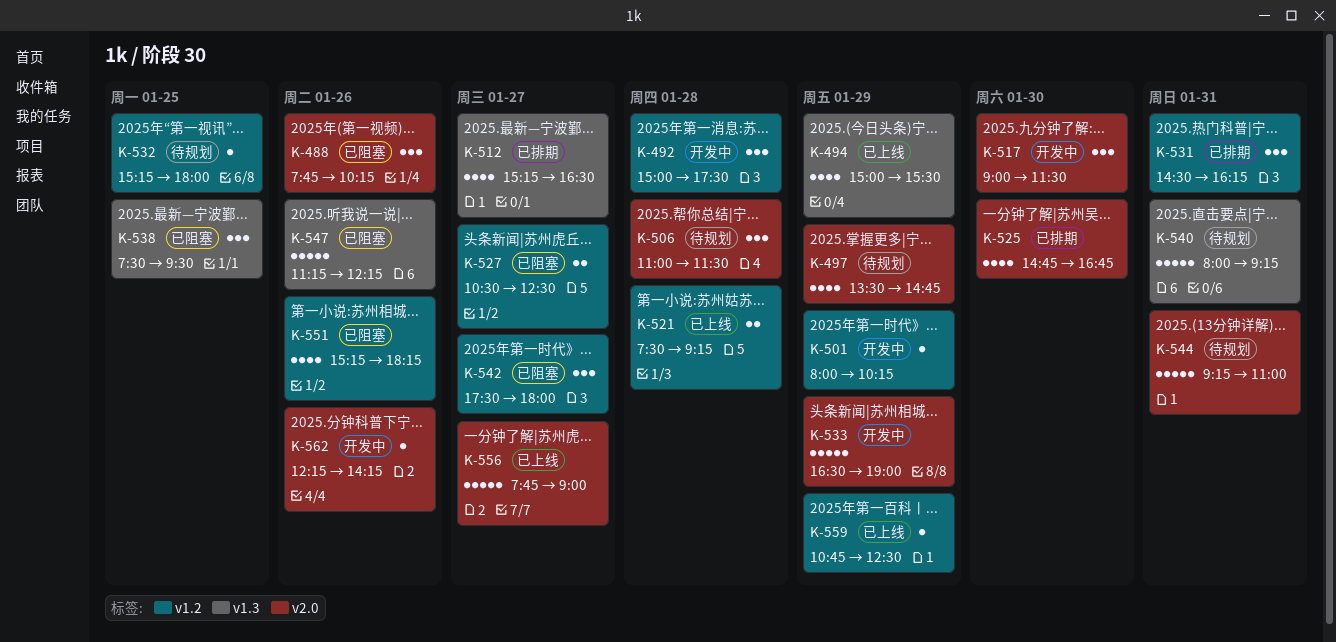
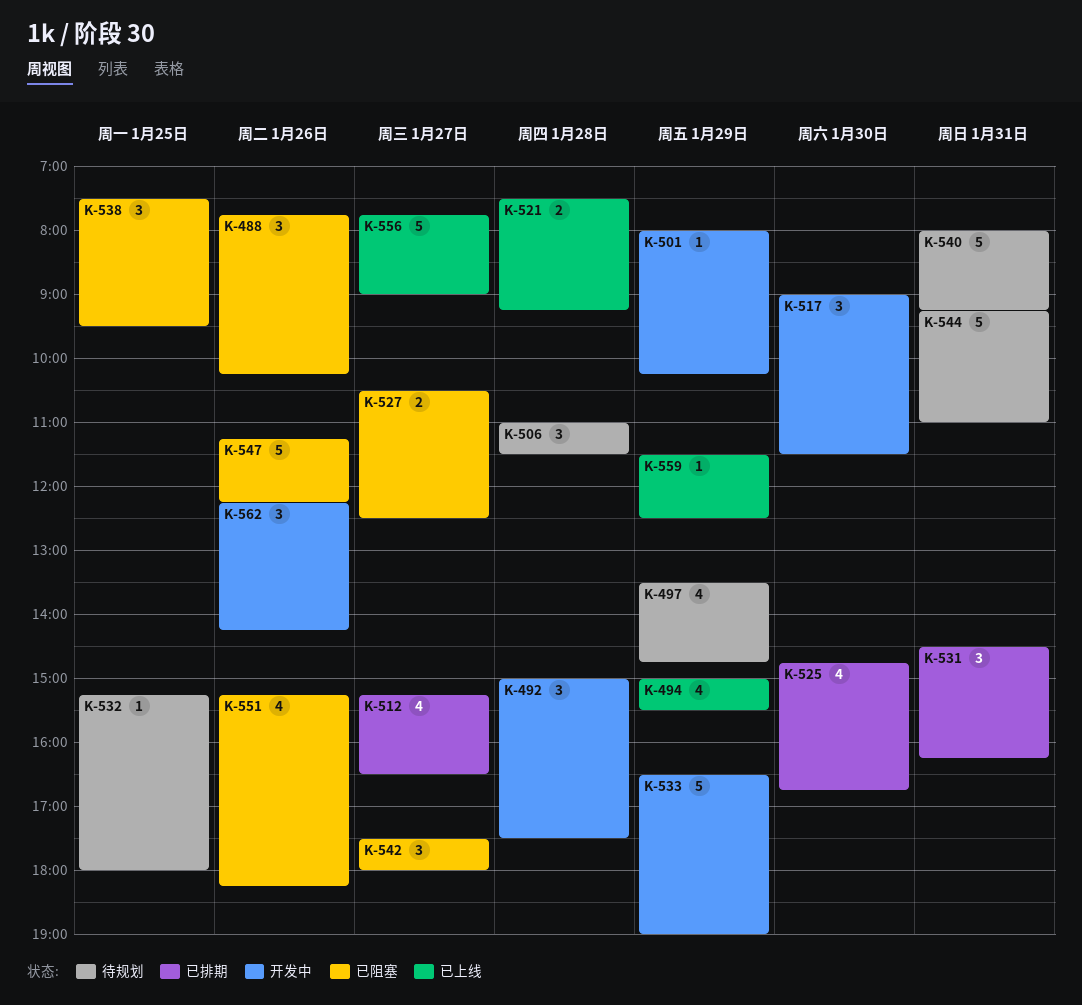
K-559, begins: 10:45 -> 11:30
K-562, estimate: 1 -> 3

